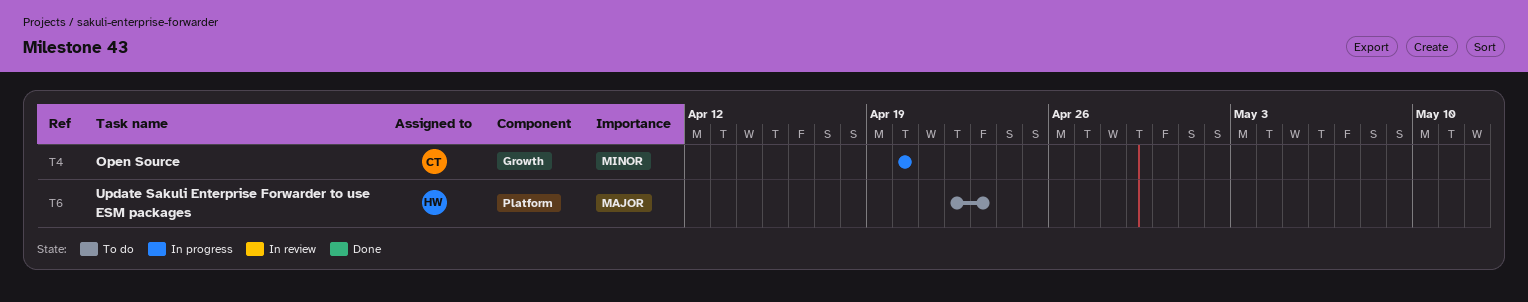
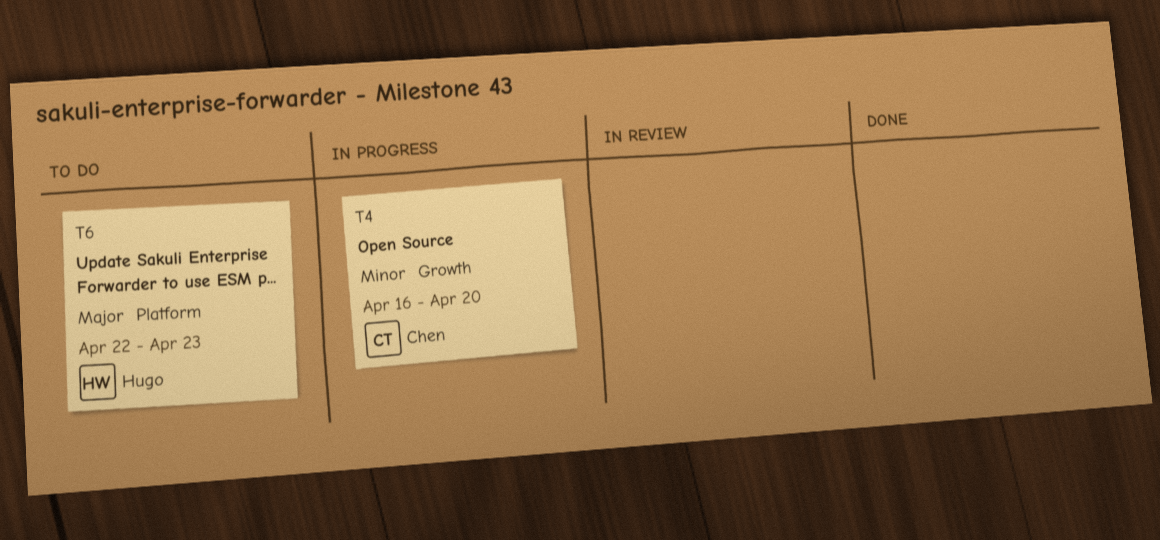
T4, start: Apr 20 -> Apr 16

